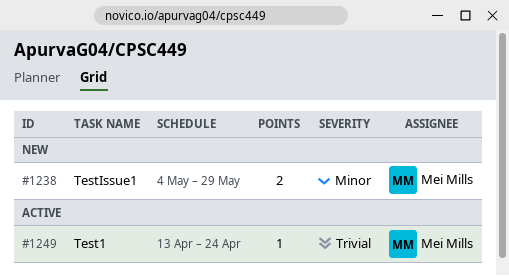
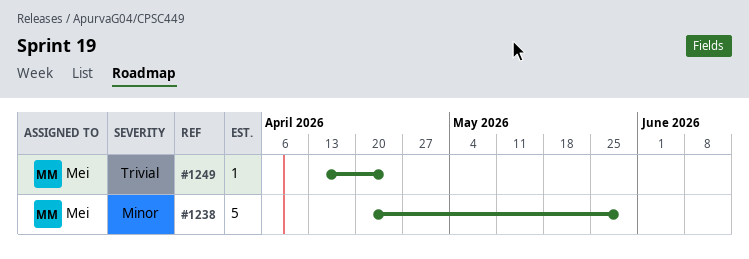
#1238, estimate: 2 -> 5
#1238, start: May 4 -> Apr 20

